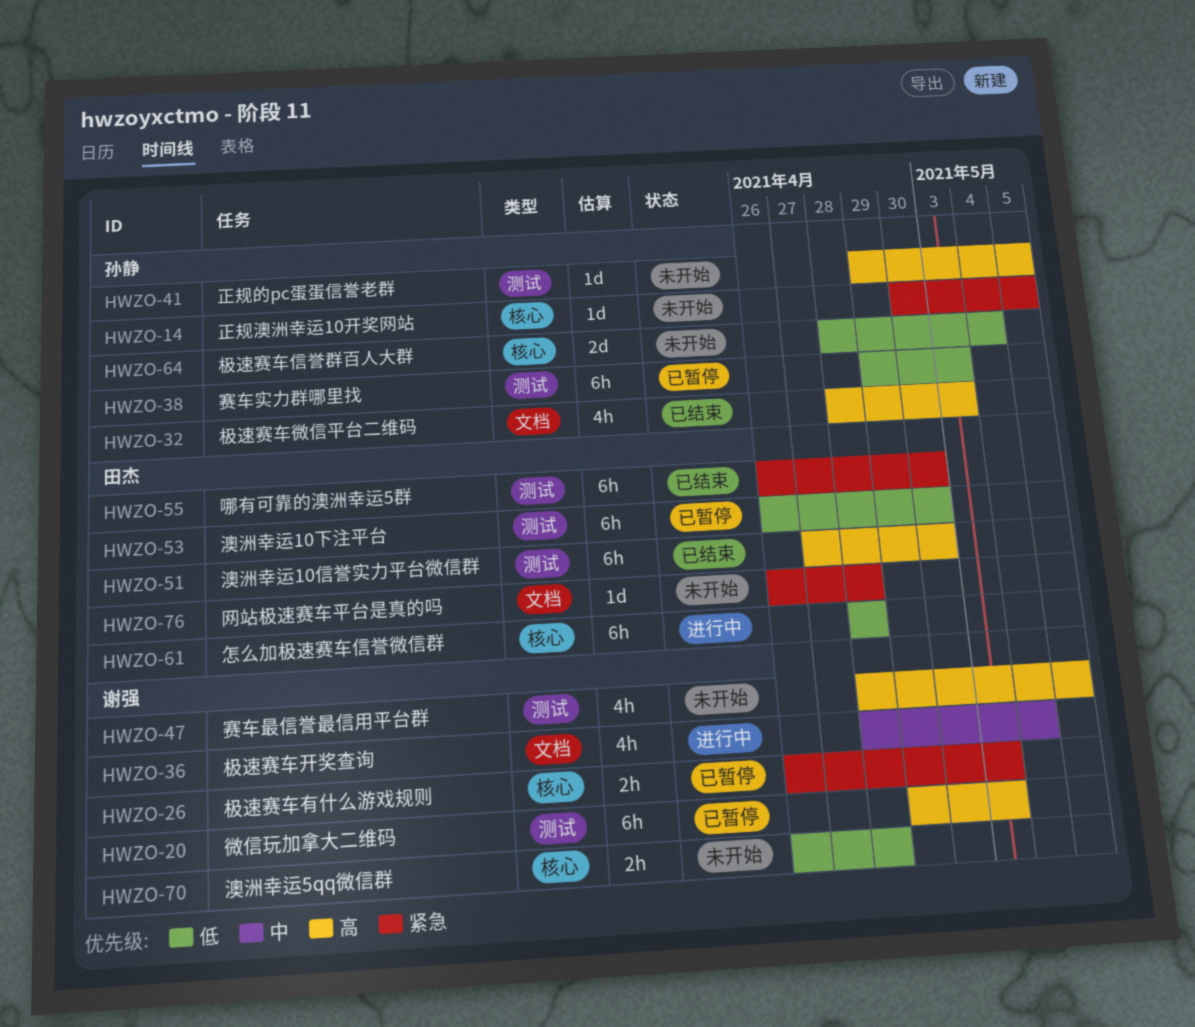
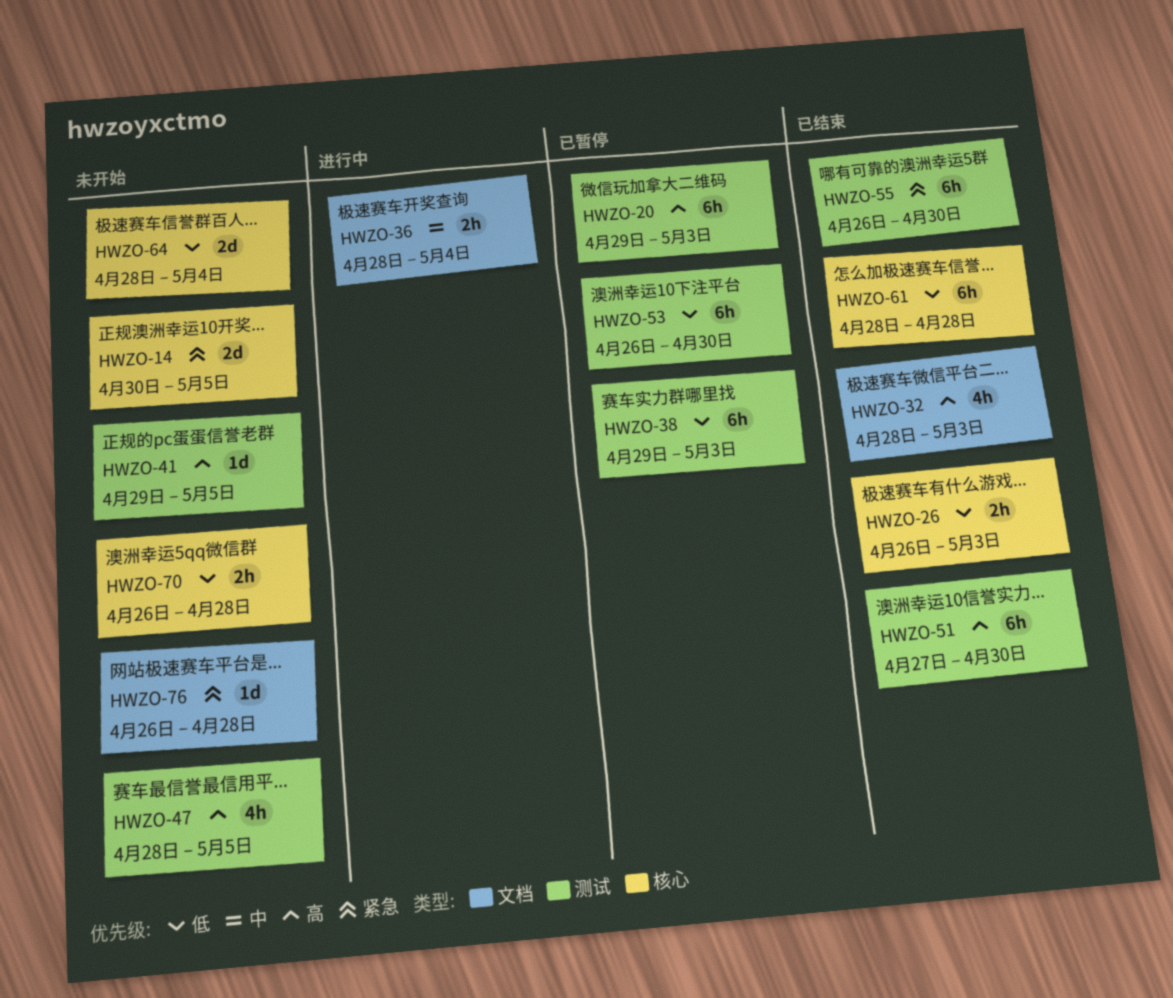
HWZO-14, estimate: 1d -> 2d
HWZO-26, status: 已暂停 -> 已结束
HWZO-26, priority: 紧急 -> 低
HWZO-36, estimate: 4h -> 2h
HWZO-61, status: 进行中 -> 已结束

